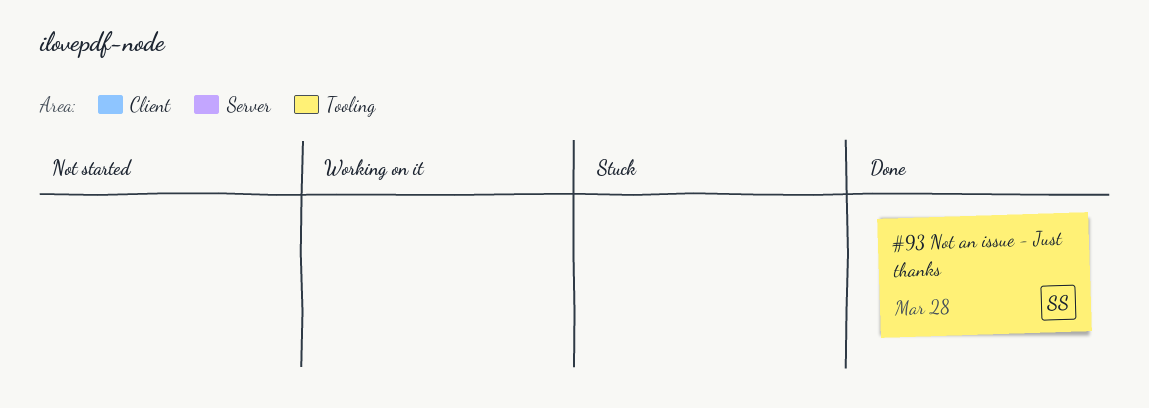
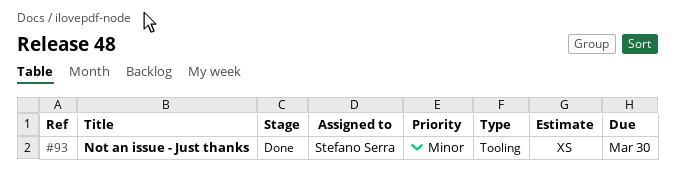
#93, due: Mar 28 -> Mar 30

